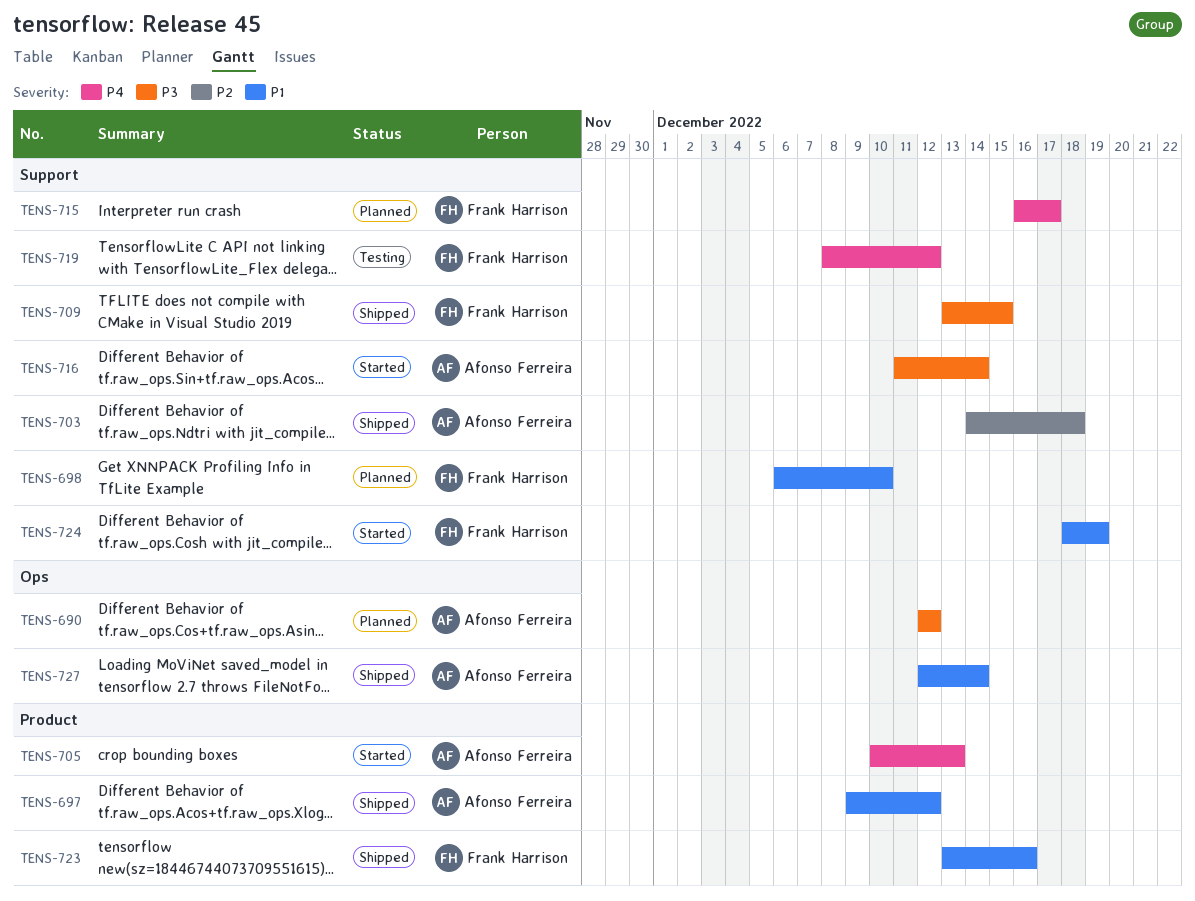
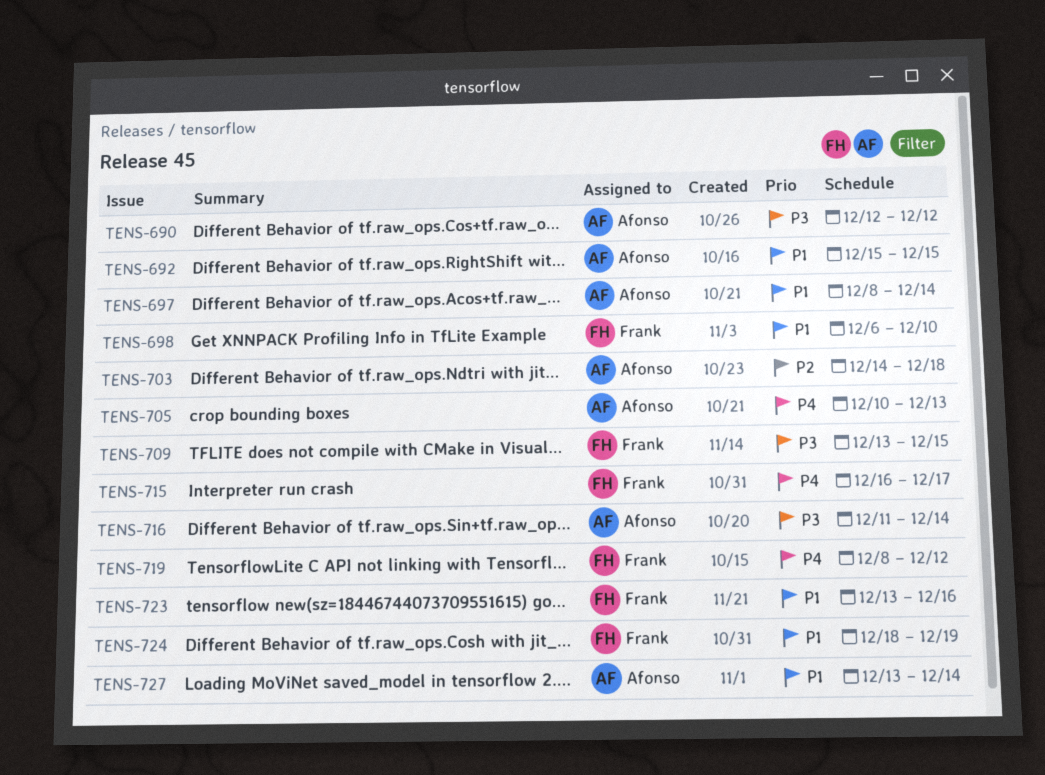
TENS-692: none -> present
TENS-697, start: Dec 9 -> Dec 8
TENS-697, due: Dec 12 -> Dec 14
TENS-727, start: Dec 12 -> Dec 13

